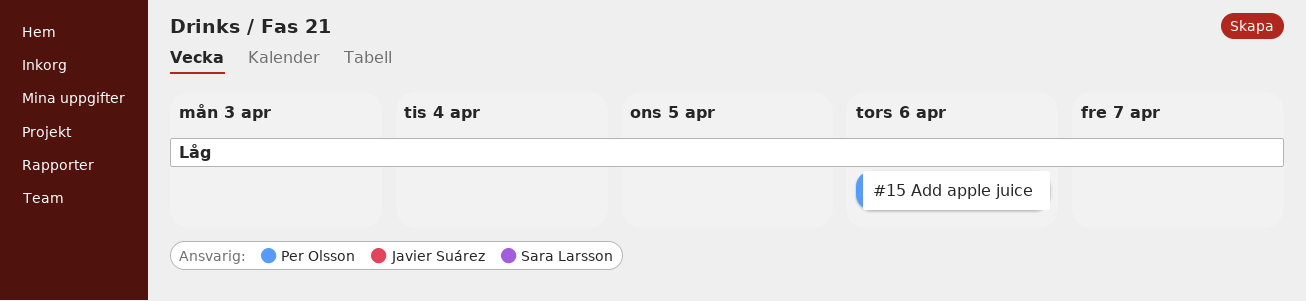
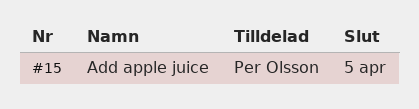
#15, due: Apr 6 -> Apr 5

